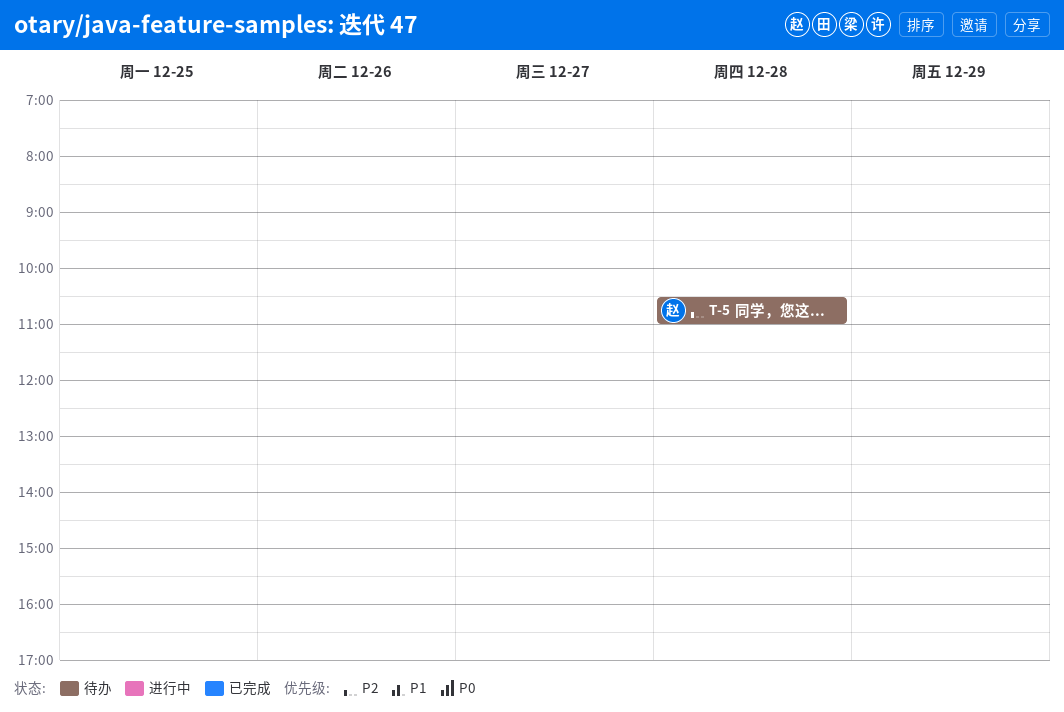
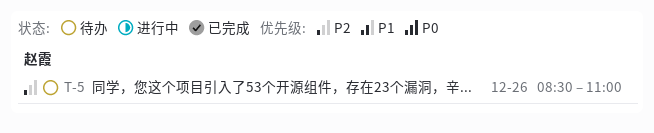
T-5, day: Dec 28 -> Dec 26
T-5, begins: 10:30 -> 08:30

